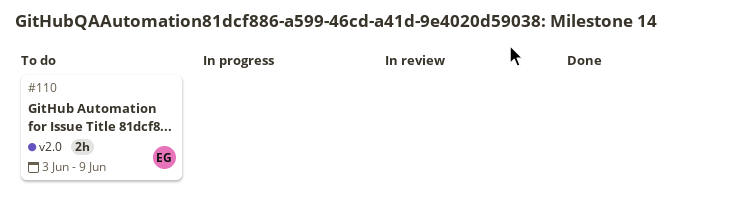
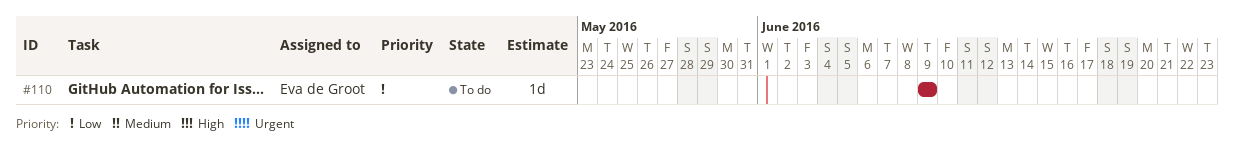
#110, estimate: 2h -> 1d
#110, start: Jun 3 -> Jun 9

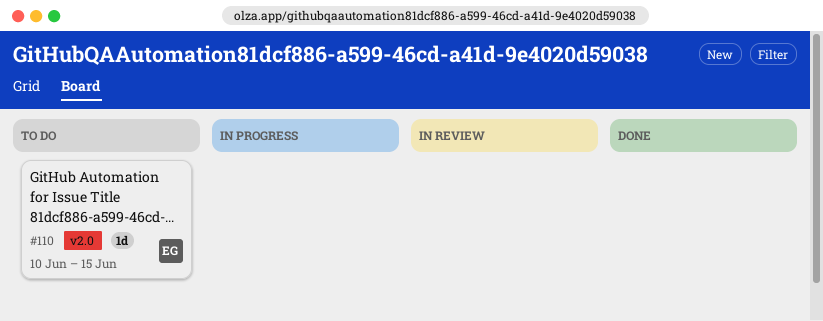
#110, start: Jun 9 -> Jun 10
#110, due: Jun 9 -> Jun 15

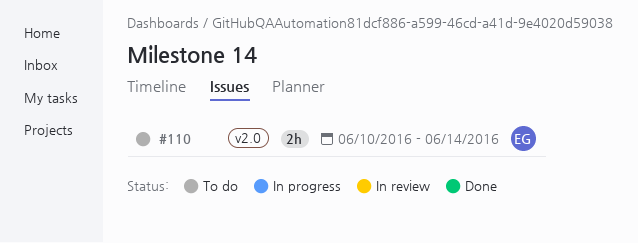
#110, estimate: 1d -> 2h
#110, due: Jun 15 -> Jun 14

